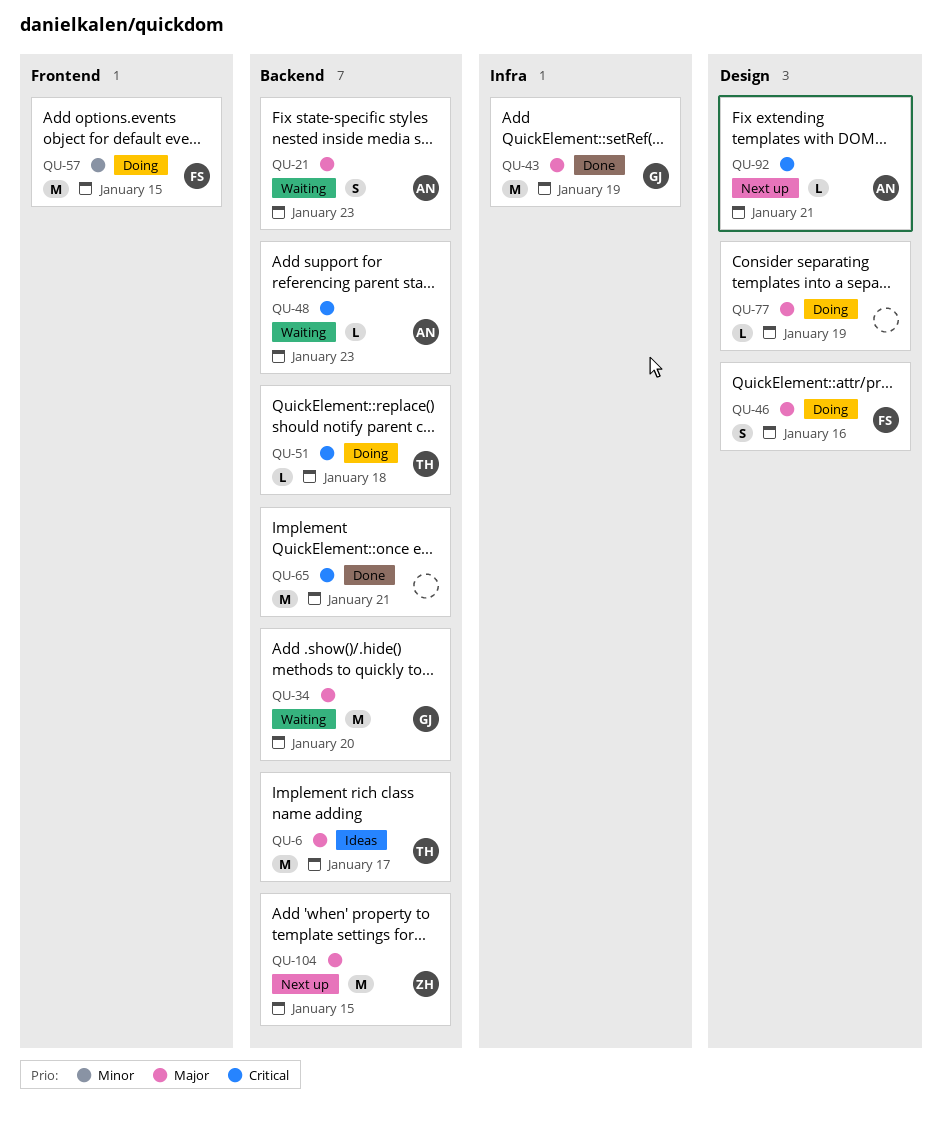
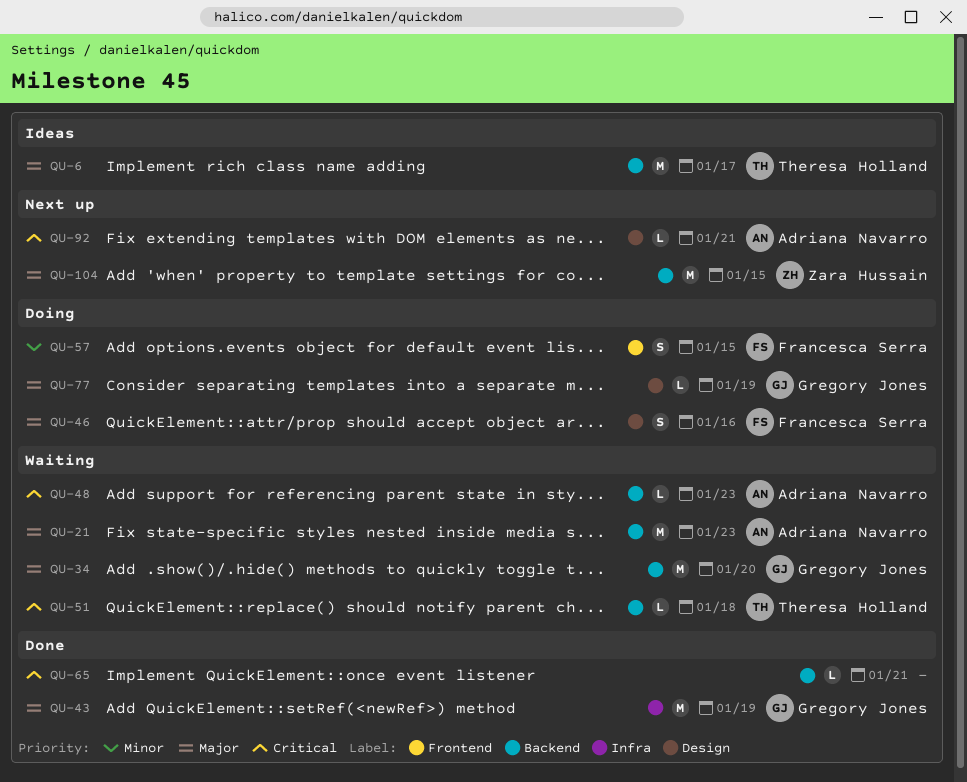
QU-21, estimate: S -> M
QU-51, status: Doing -> Waiting
QU-57, estimate: M -> S
QU-65, estimate: M -> L
QU-77, owner: none -> Gregory Jones

